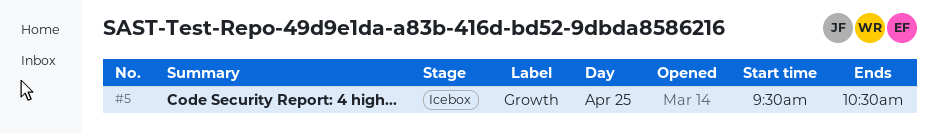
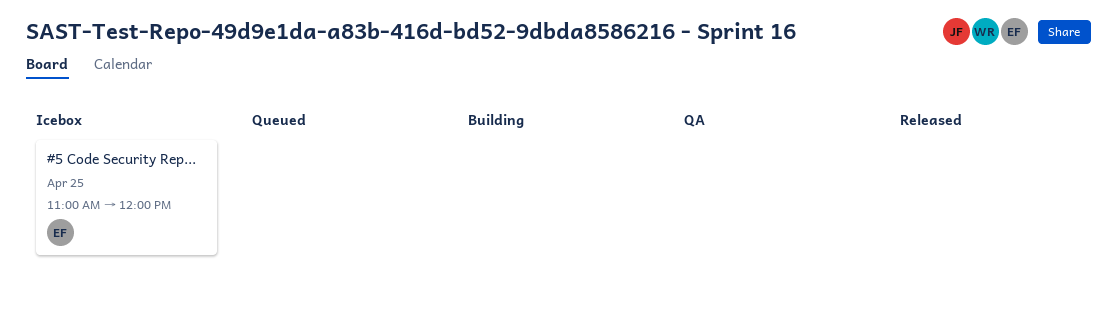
#5, begins: 09:30 -> 11:00
#5, ends: 10:30 -> 12:00

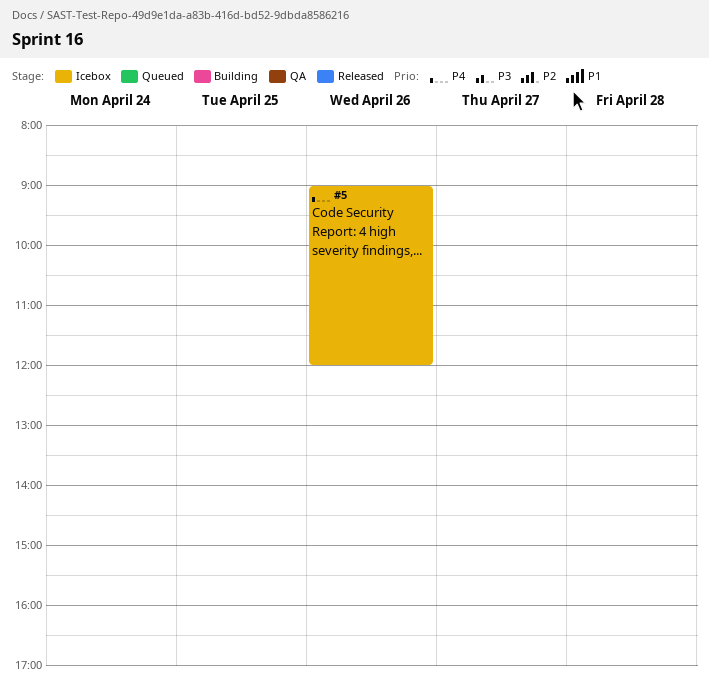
#5, day: Apr 25 -> Apr 26
#5, begins: 11:00 -> 09:00

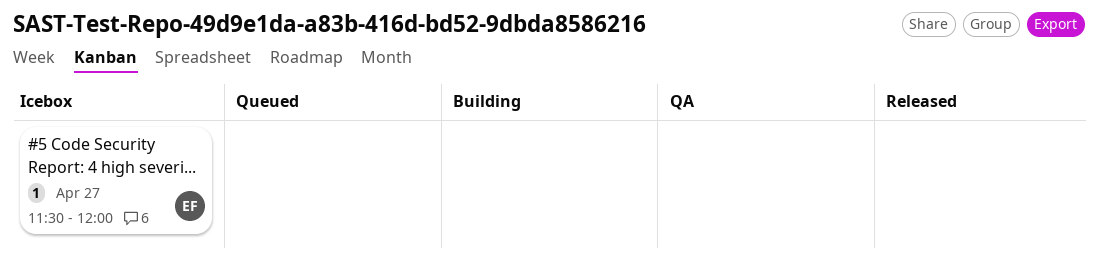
#5, day: Apr 26 -> Apr 27
#5, begins: 09:00 -> 11:30

